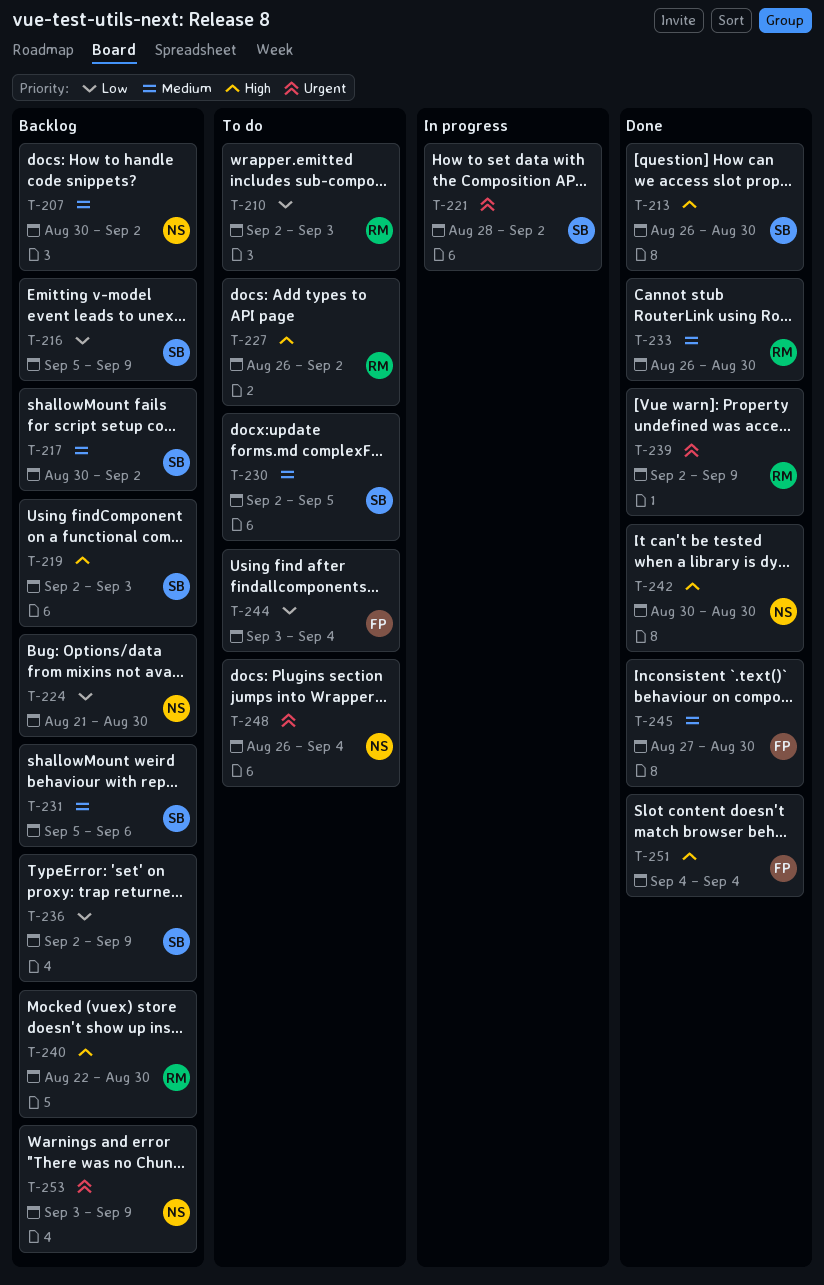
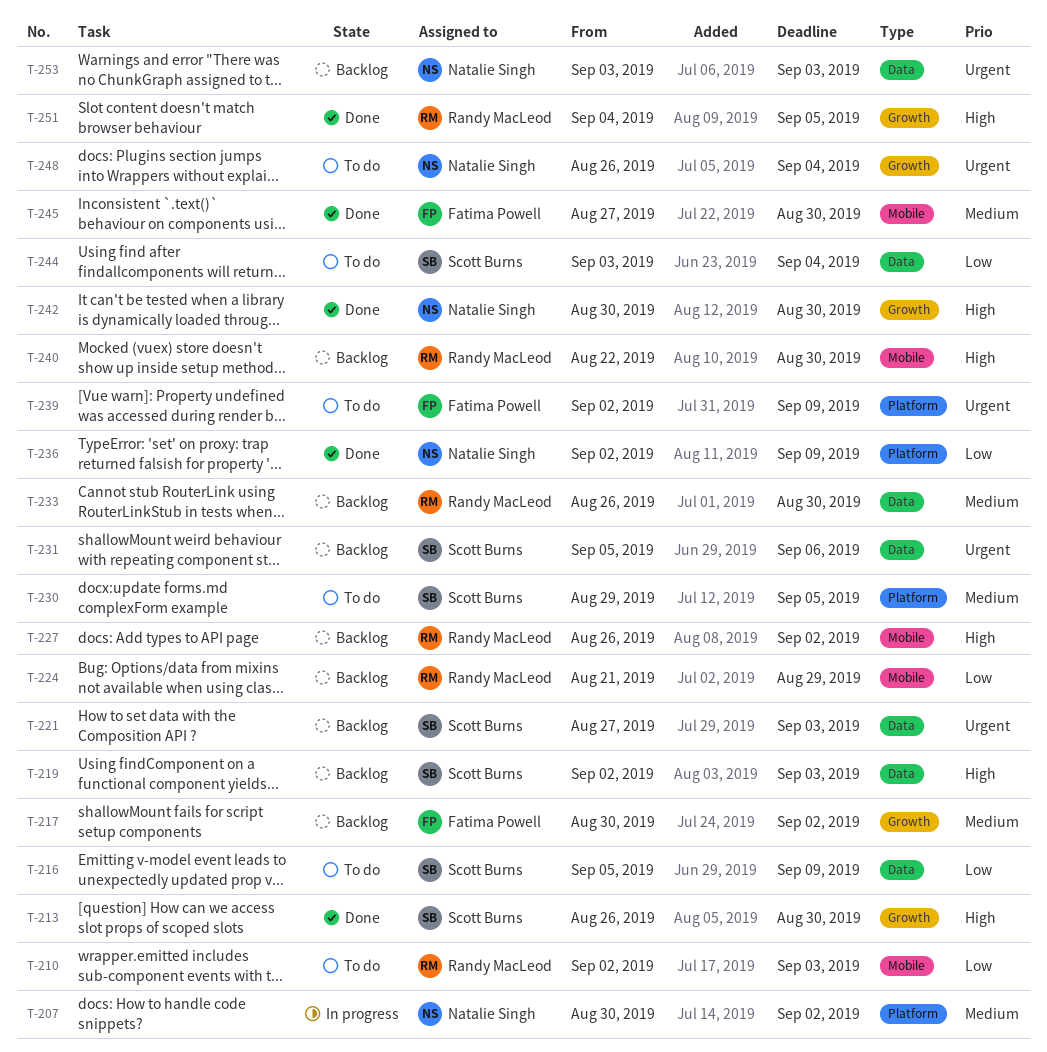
T-207, status: Backlog -> In progress
T-216, status: Backlog -> To do
T-217, owner: Scott Burns -> Fatima Powell
T-221, status: In progress -> Backlog
T-221, start: Aug 28 -> Aug 27
T-221, due: Sep 2 -> Sep 3
T-224, owner: Natalie Singh -> Randy MacLeod
T-224, due: Aug 30 -> Aug 29
T-227, status: To do -> Backlog
T-230, start: Sep 2 -> Aug 29
T-231, priority: Medium -> Urgent
T-233, status: Done -> Backlog
T-236, status: Backlog -> Done
T-236, owner: Scott Burns -> Natalie Singh
T-239, status: Done -> To do
T-239, owner: Randy MacLeod -> Fatima Powell
T-244, owner: Fatima Powell -> Scott Burns
T-251, owner: Fatima Powell -> Randy MacLeod
T-251, due: Sep 4 -> Sep 5
T-253, due: Sep 9 -> Sep 3

